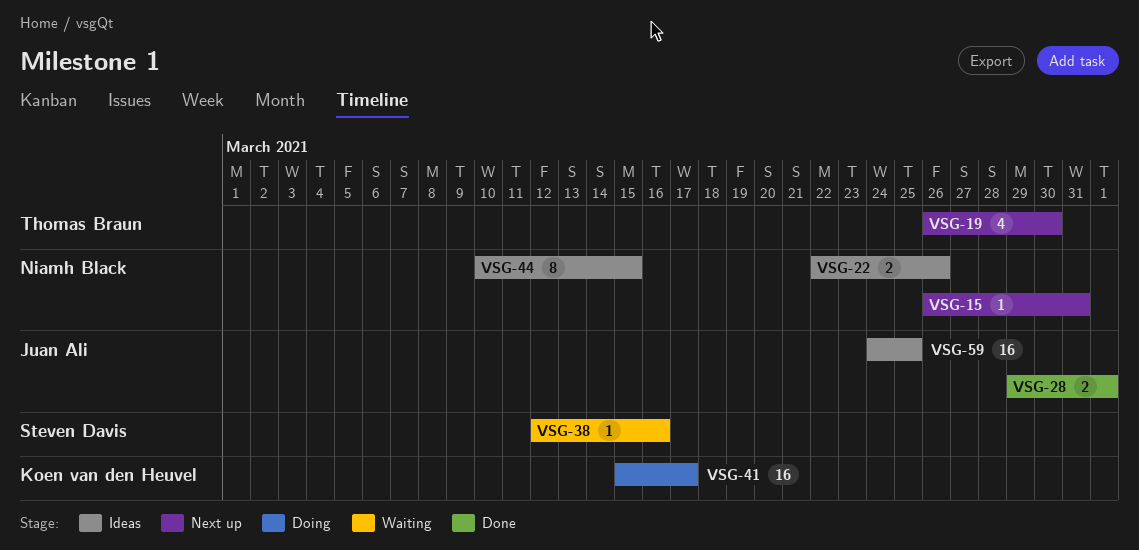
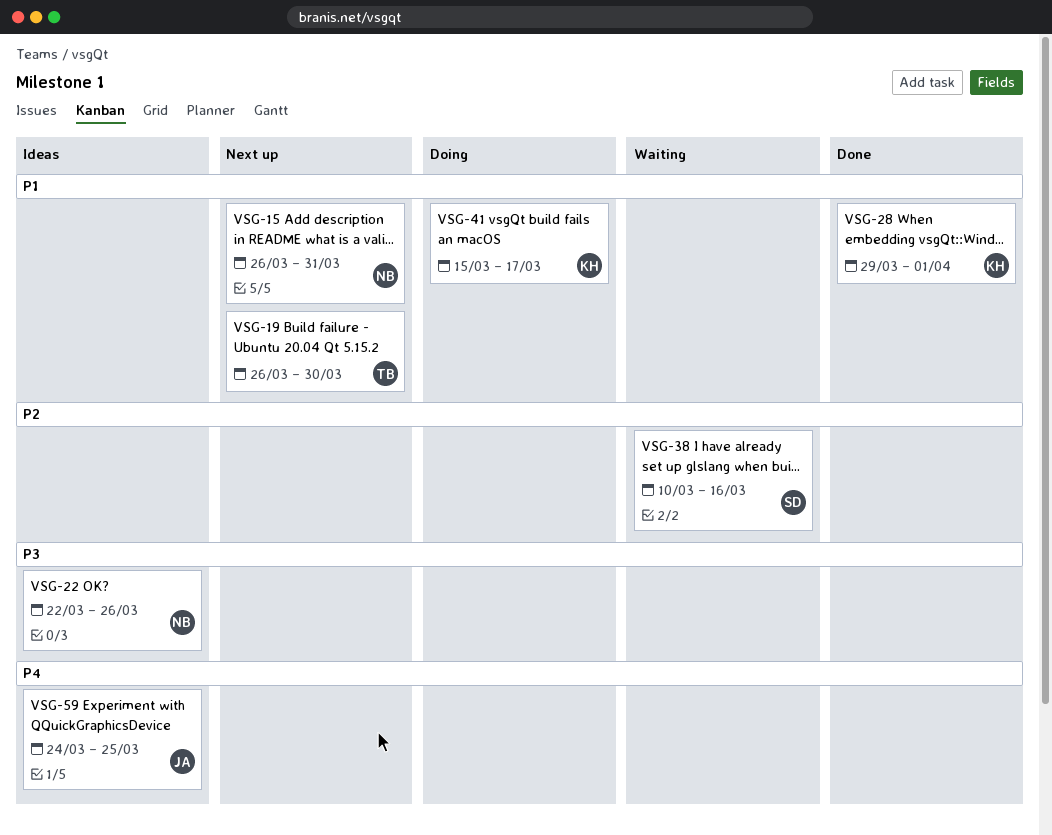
VSG-28, owner: Juan Ali -> Koen van den Heuvel
VSG-38, start: Mar 12 -> Mar 10
VSG-44: present -> none

